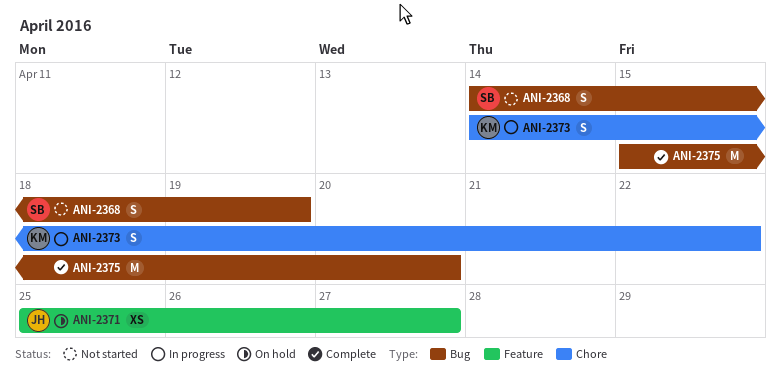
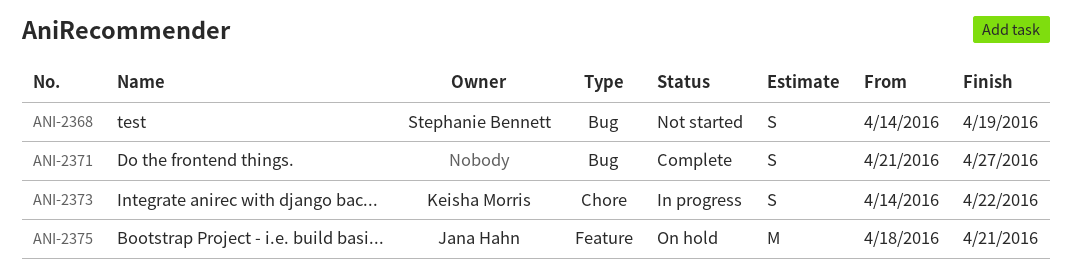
ANI-2371, status: On hold -> Complete
ANI-2371, owner: Jana Hahn -> none
ANI-2371, label: Feature -> Bug
ANI-2371, estimate: XS -> S
ANI-2371, start: Apr 25 -> Apr 21
ANI-2375, status: Complete -> On hold
ANI-2375, owner: none -> Jana Hahn
ANI-2375, label: Bug -> Feature
ANI-2375, start: Apr 15 -> Apr 18
ANI-2375, due: Apr 20 -> Apr 21

